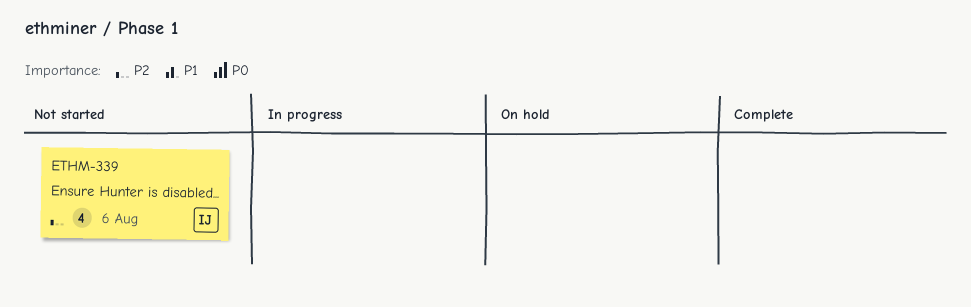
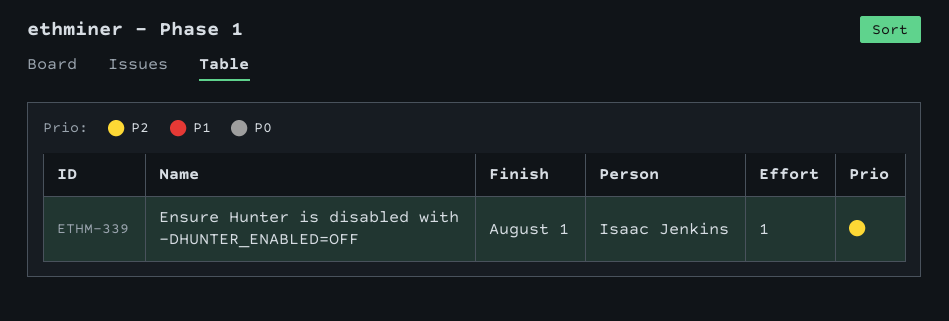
ETHM-339, estimate: 4 -> 1
ETHM-339, due: Aug 6 -> Aug 1

